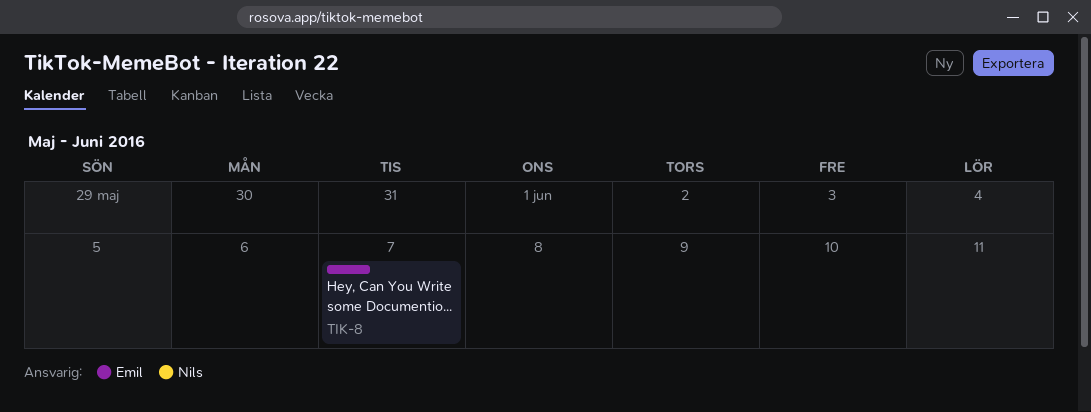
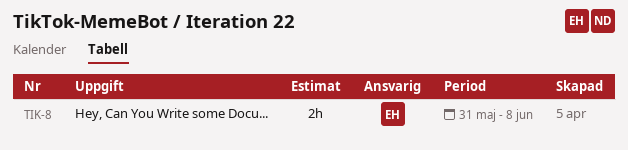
TIK-8, due: Jun 7 -> Jun 8

